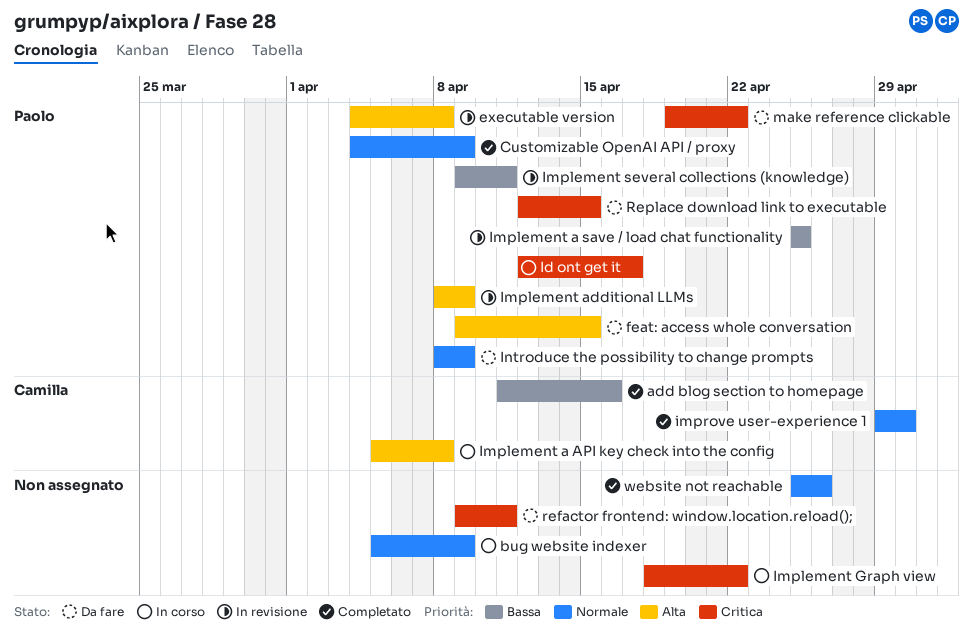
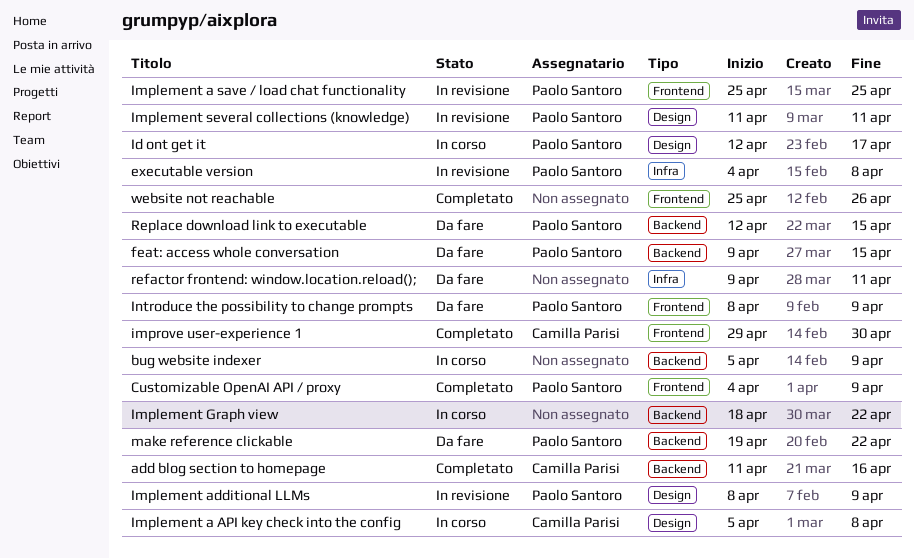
Implement several collections (knowledge), start: Apr 9 -> Apr 11

